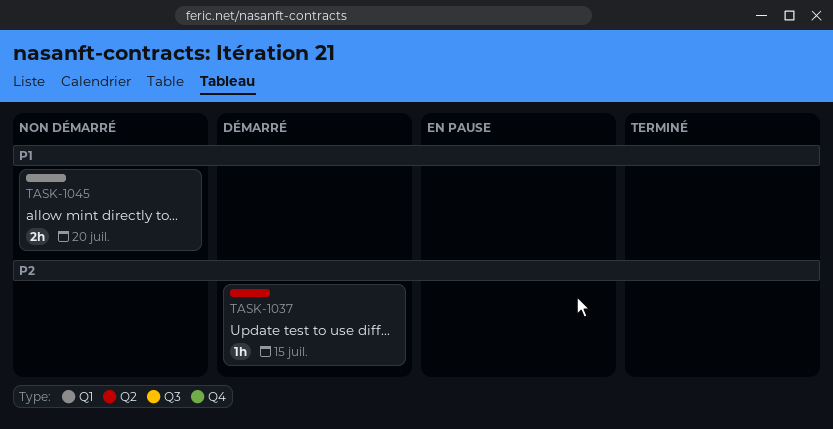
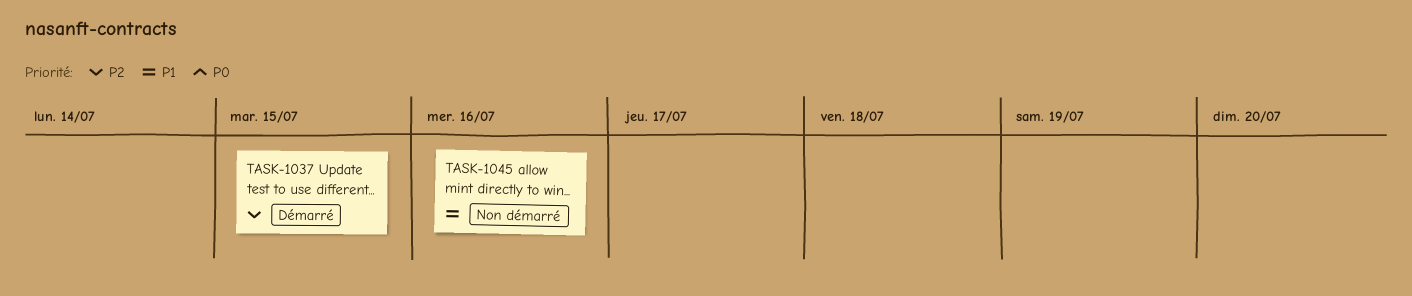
TASK-1045, due: Jul 20 -> Jul 16

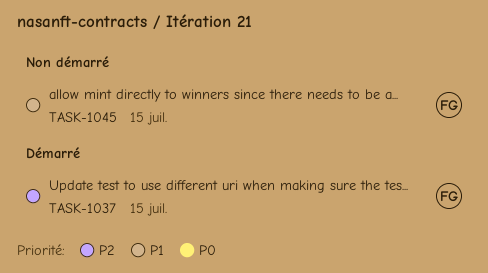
TASK-1045, due: Jul 16 -> Jul 15

